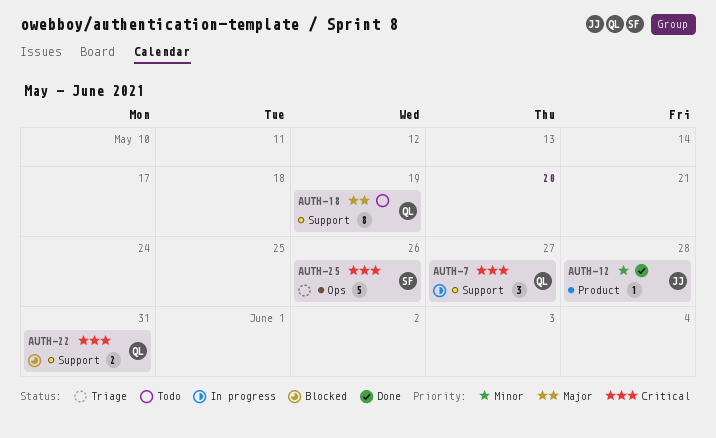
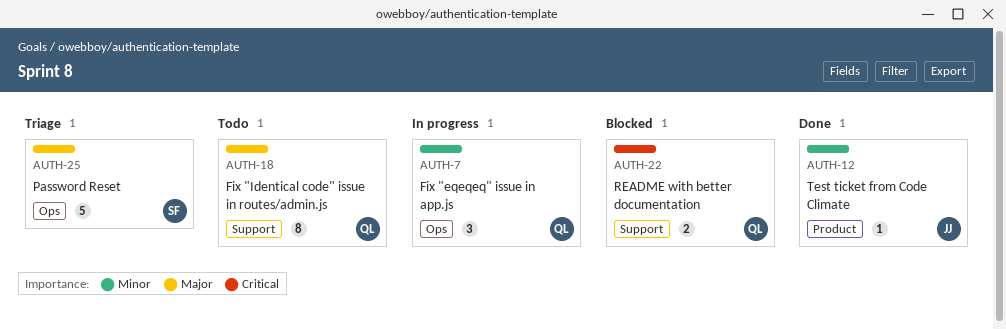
AUTH-7, priority: Critical -> Minor
AUTH-7, label: Support -> Ops
AUTH-25, priority: Critical -> Major

